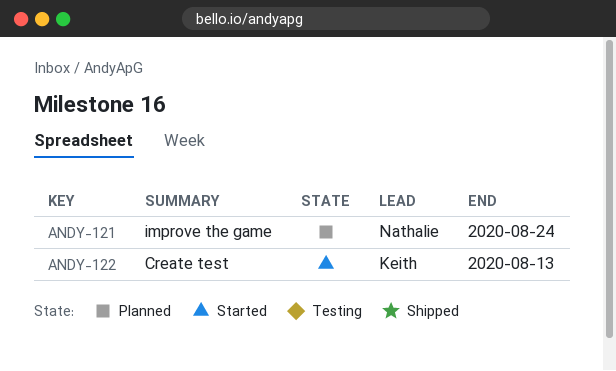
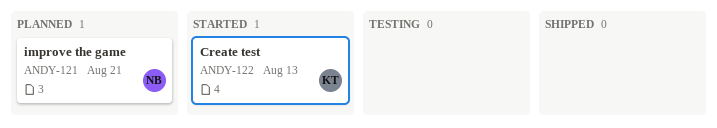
ANDY-121, due: Aug 24 -> Aug 21

